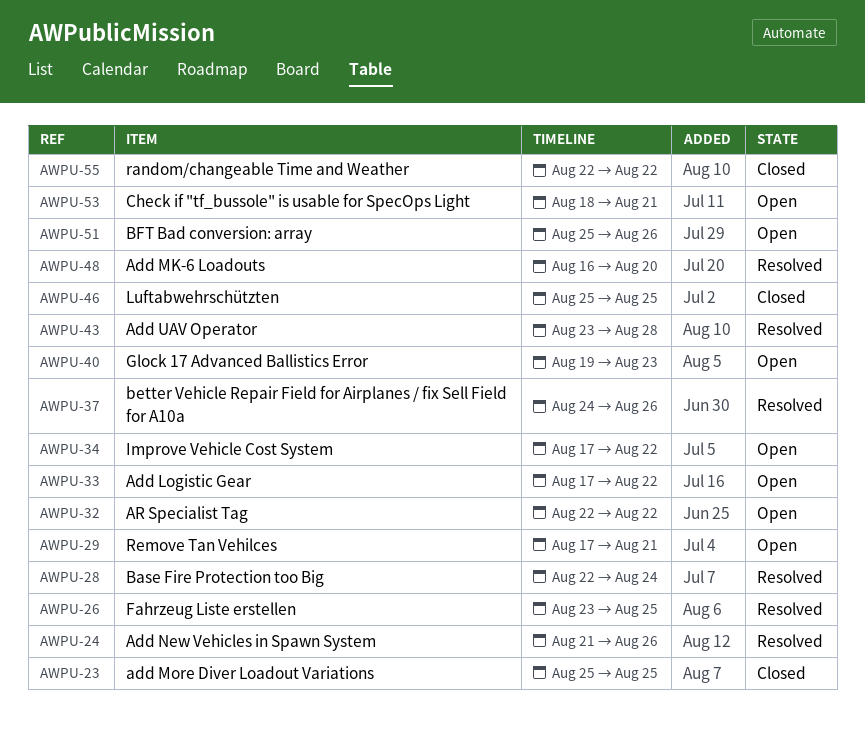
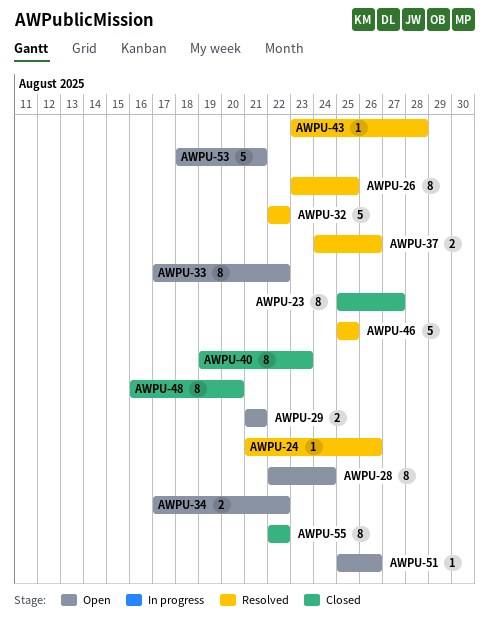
AWPU-23, due: Aug 25 -> Aug 27
AWPU-28, status: Resolved -> Open
AWPU-29, start: Aug 17 -> Aug 21
AWPU-32, status: Open -> Resolved
AWPU-40, status: Open -> Closed
AWPU-46, status: Closed -> Resolved
AWPU-48, status: Resolved -> Closed

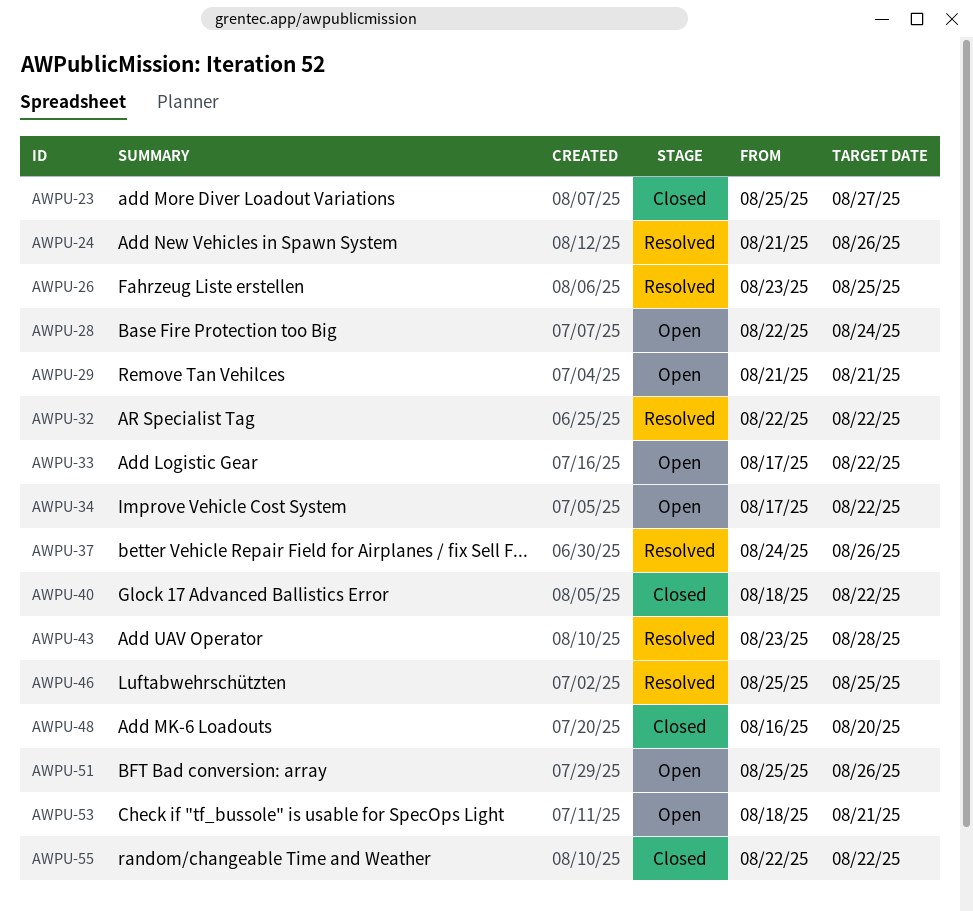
AWPU-40, start: Aug 19 -> Aug 18
AWPU-40, due: Aug 23 -> Aug 22

